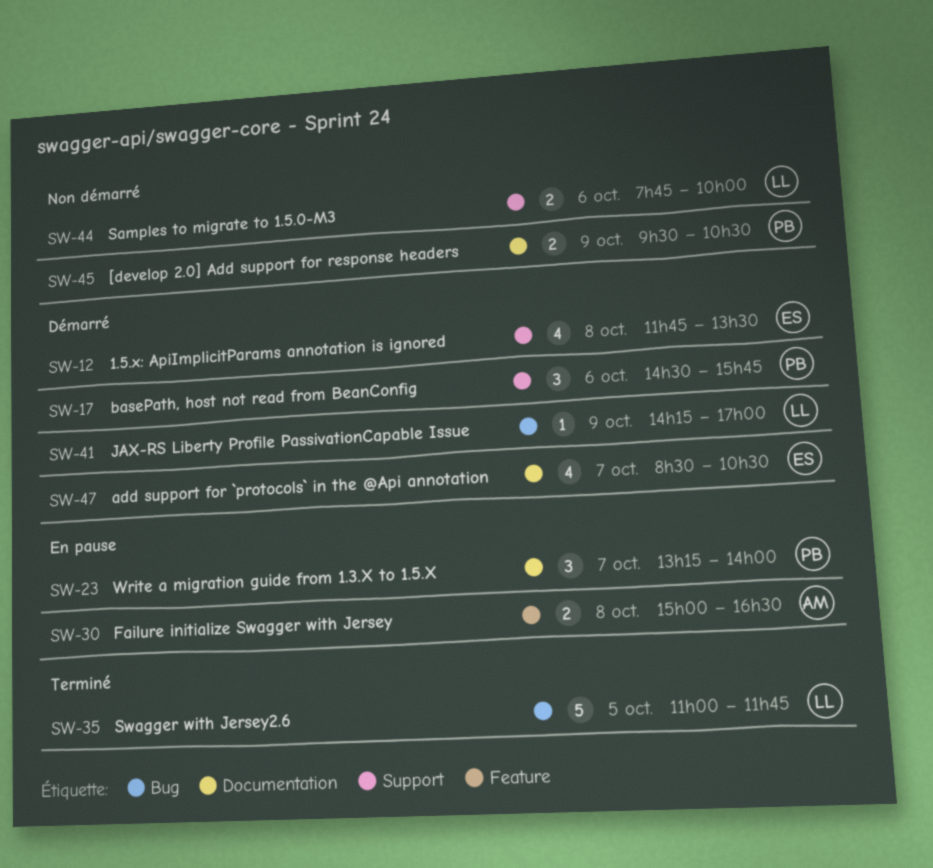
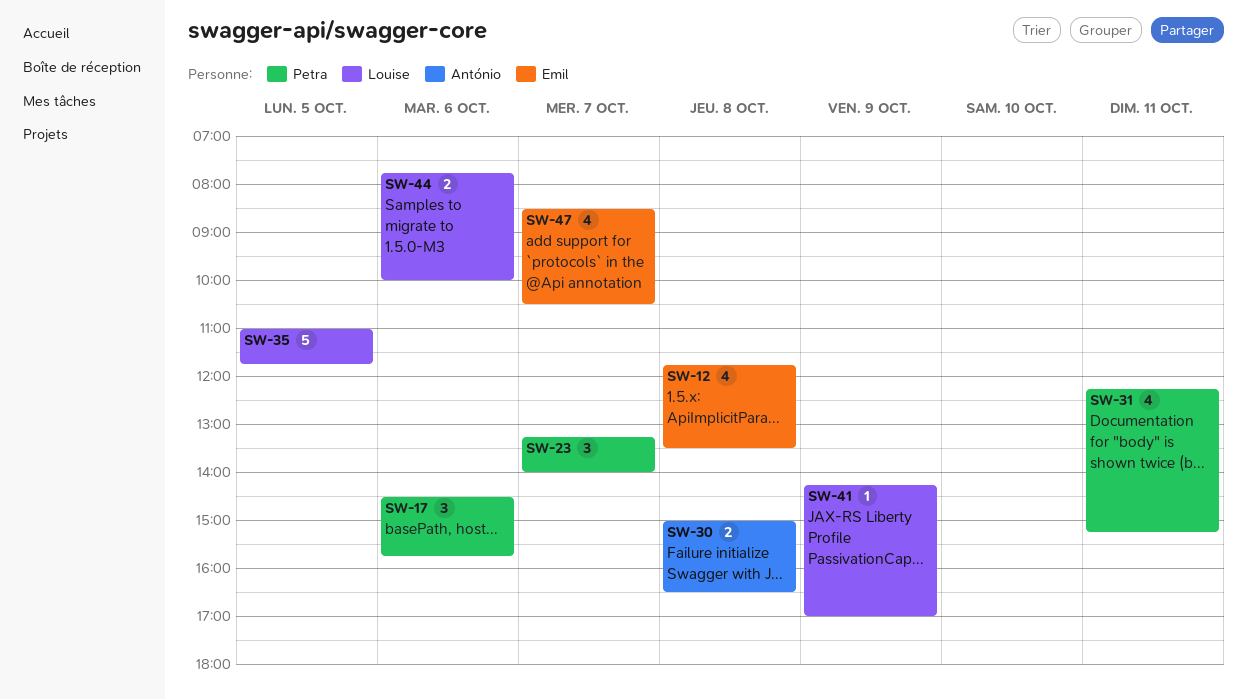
SW-31: none -> present
SW-45: present -> none

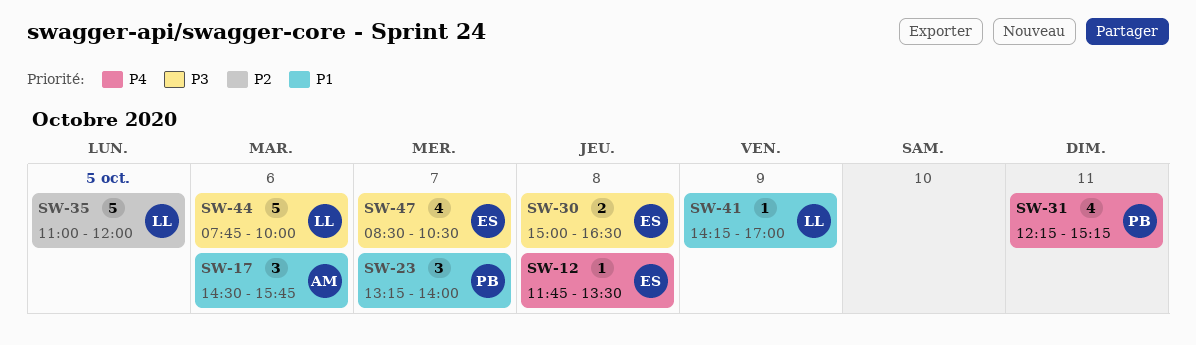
SW-12, estimate: 4 -> 1
SW-17, owner: Petra -> António
SW-30, owner: António -> Emil
SW-35, ends: 11:45 -> 12:00
SW-44, estimate: 2 -> 5

